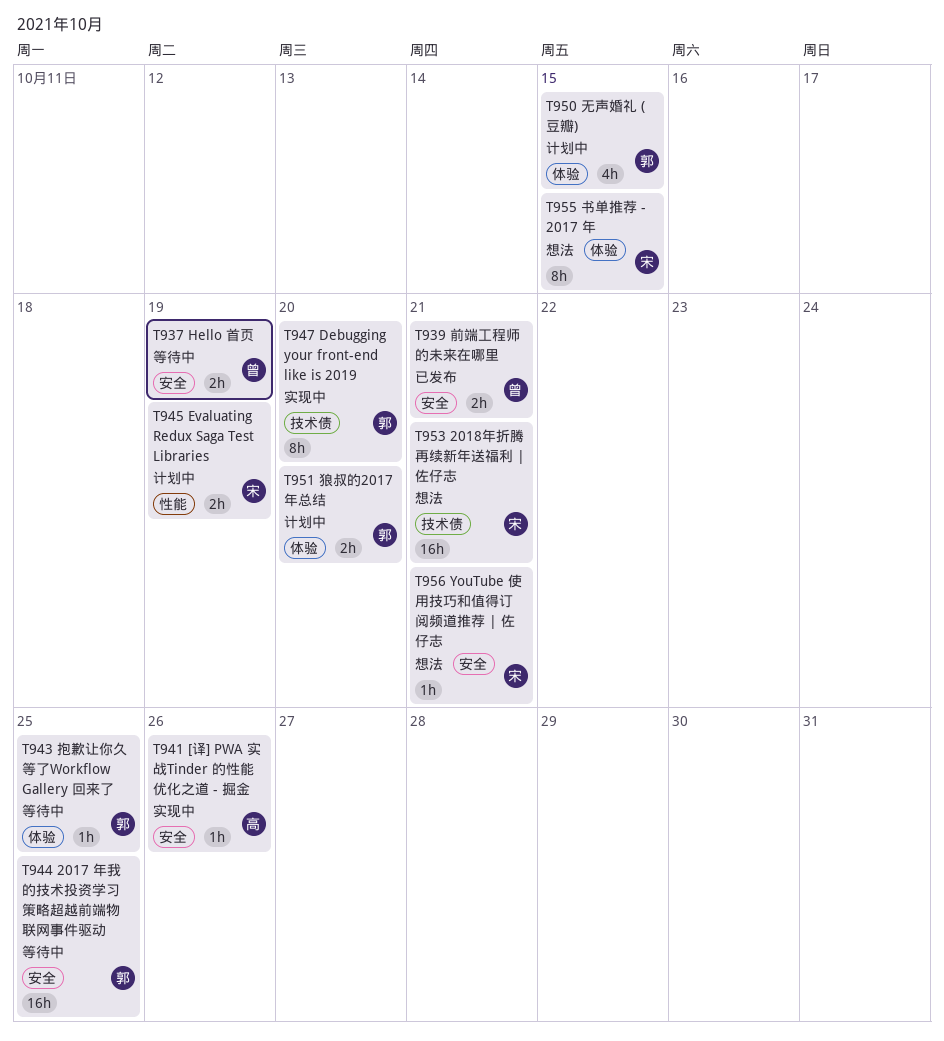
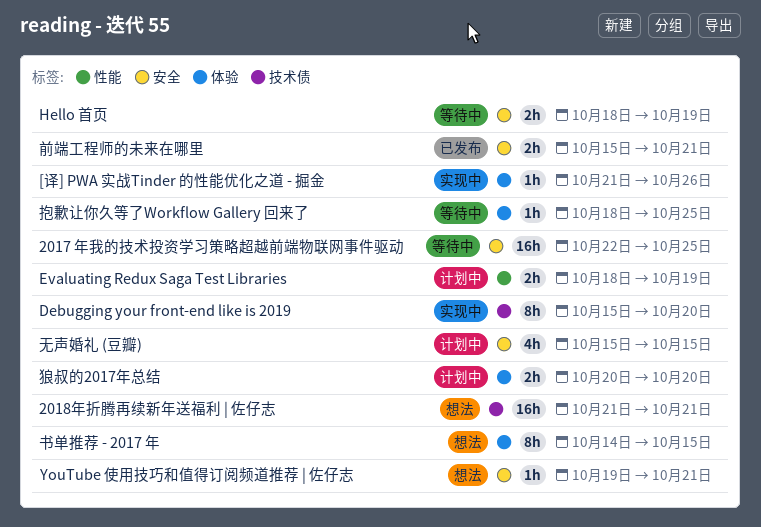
[译] PWA 实战Tinder 的性能优化之道 - 掘金, label: 安全 -> 体验
无声婚礼 (豆瓣), label: 体验 -> 安全

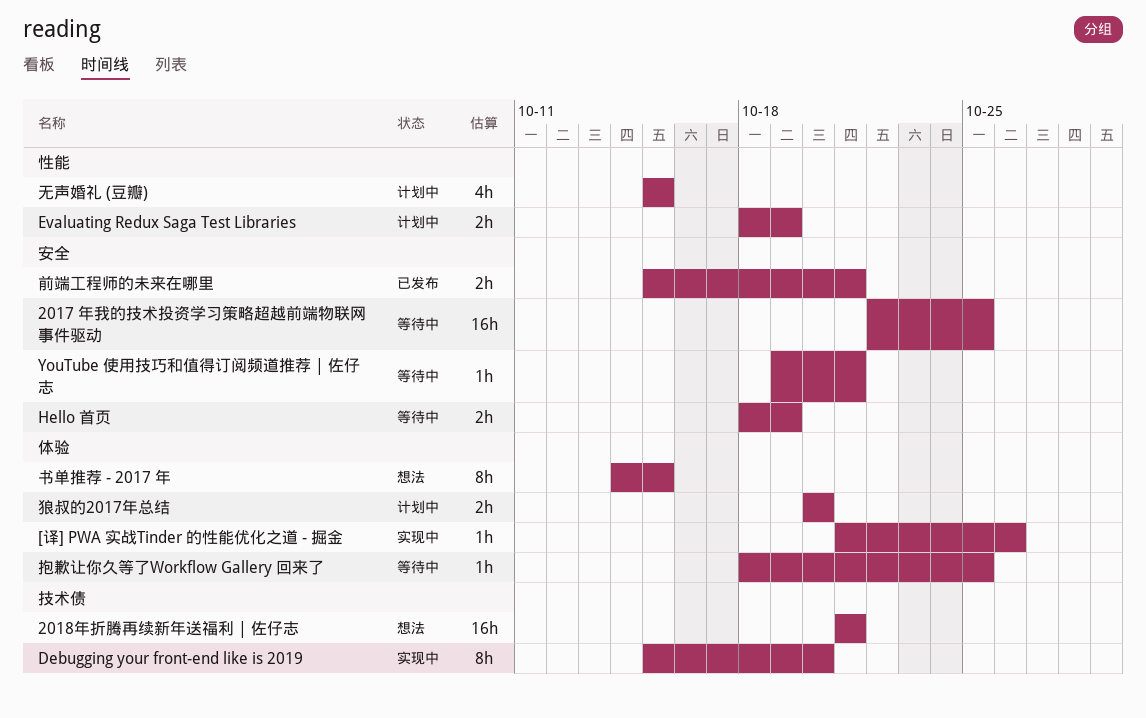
YouTube 使用技巧和值得订阅频道推荐 | 佐仔志, status: 想法 -> 等待中
无声婚礼 (豆瓣), label: 安全 -> 性能

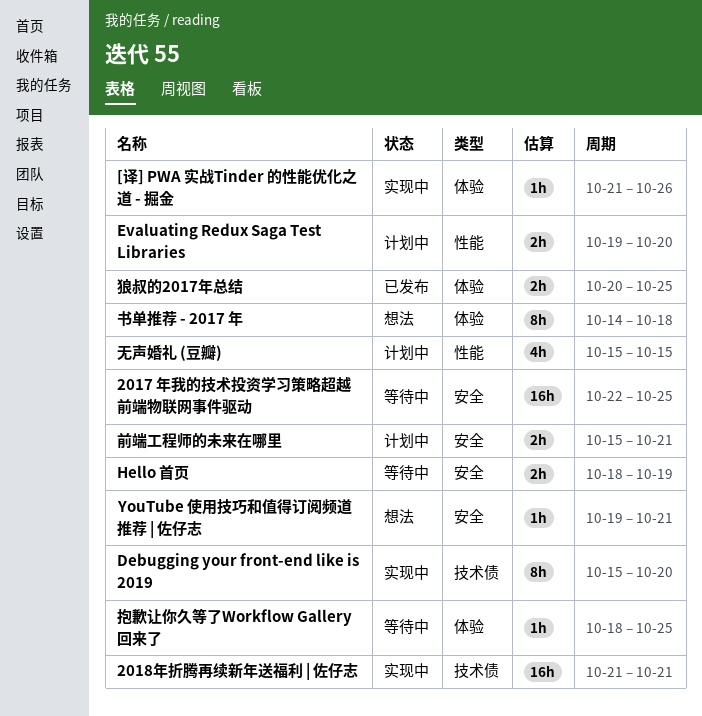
2018年折腾再续新年送福利 | 佐仔志, status: 想法 -> 实现中
Evaluating Redux Saga Test Libraries, start: Oct 18 -> Oct 19
Evaluating Redux Saga Test Libraries, due: Oct 19 -> Oct 20
YouTube 使用技巧和值得订阅频道推荐 | 佐仔志, status: 等待中 -> 想法
书单推荐 - 2017 年, due: Oct 15 -> Oct 18
前端工程师的未来在哪里, status: 已发布 -> 计划中
狼叔的2017年总结, status: 计划中 -> 已发布
狼叔的2017年总结, due: Oct 20 -> Oct 25

